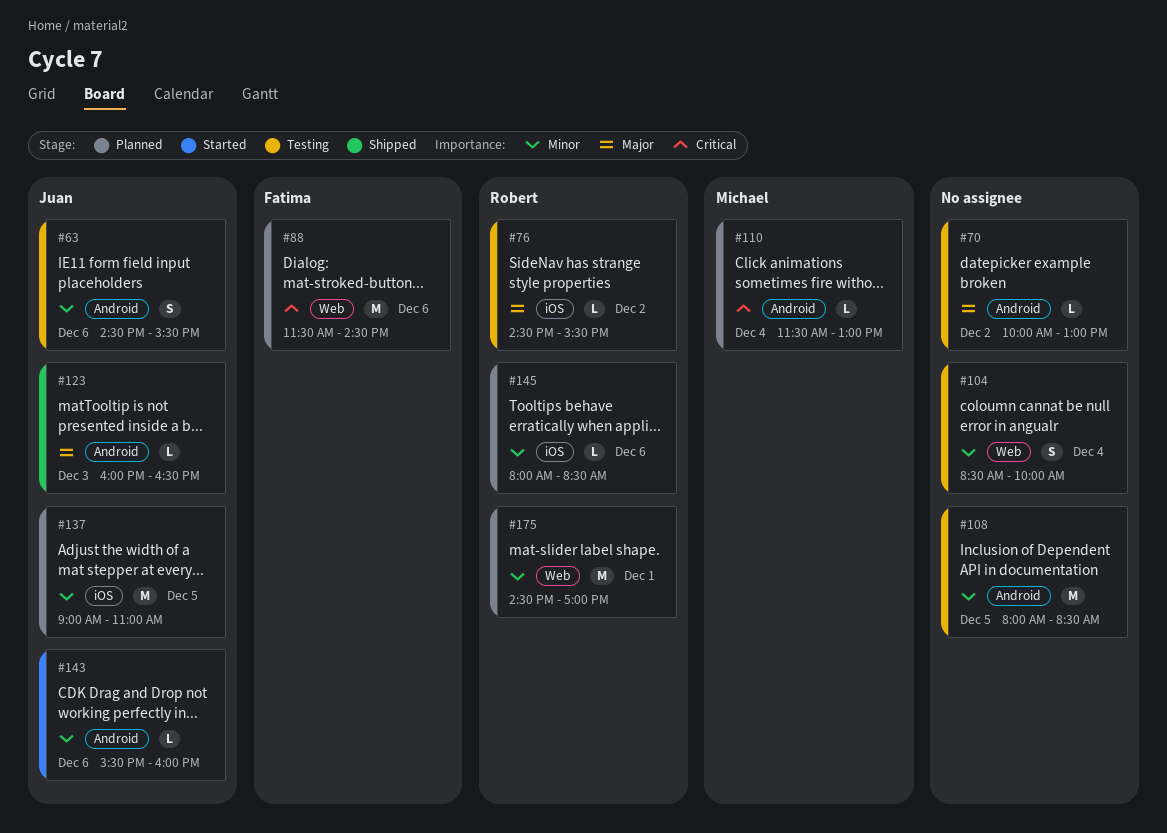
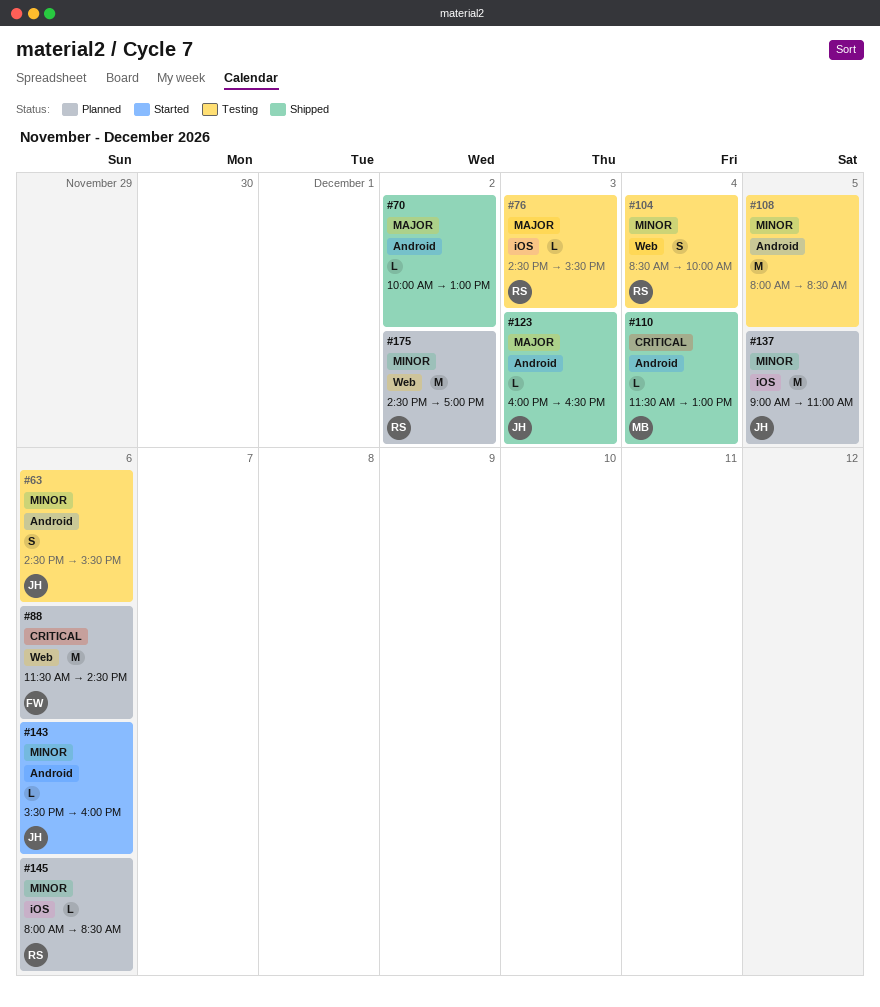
#70, status: Testing -> Shipped
#76, day: Dec 2 -> Dec 3
#104, owner: none -> Robert
#110, status: Planned -> Shipped
#175, day: Dec 1 -> Dec 2

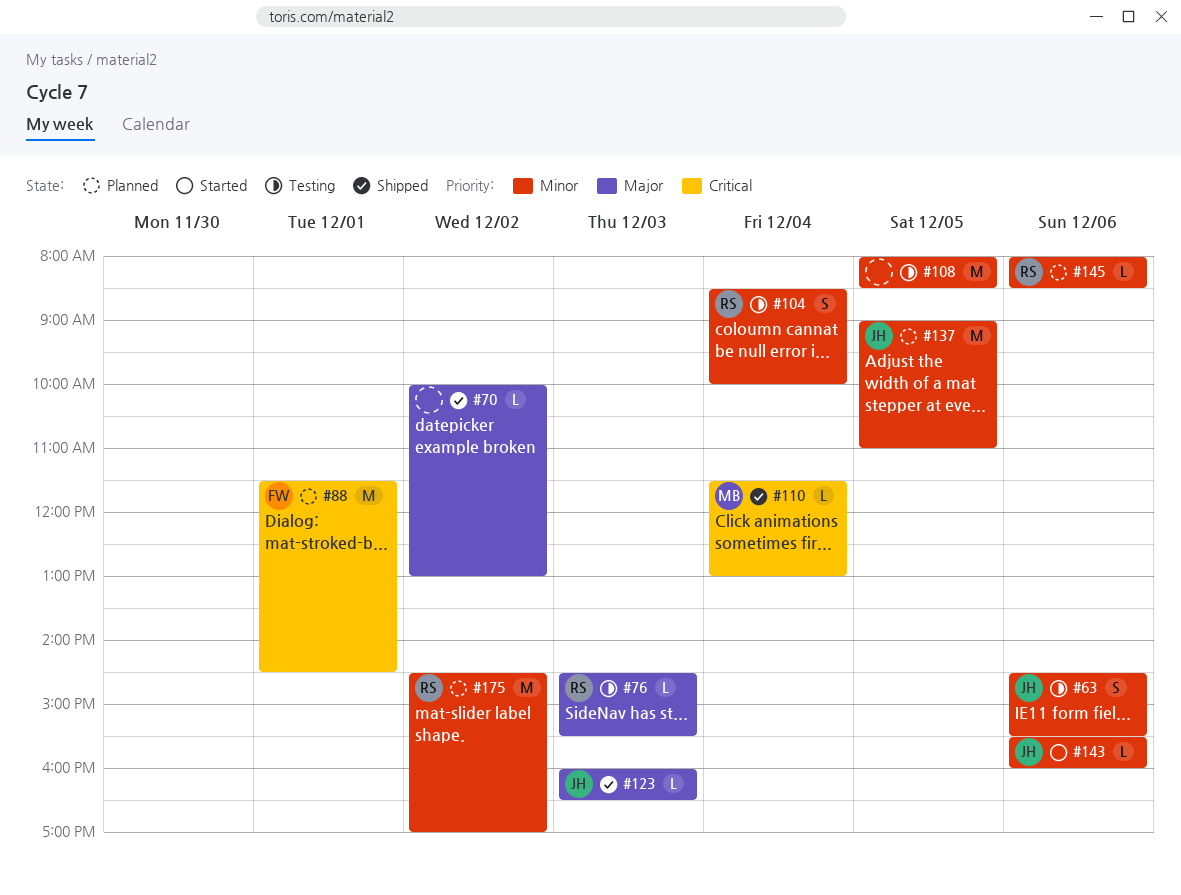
#88, day: Dec 6 -> Dec 1

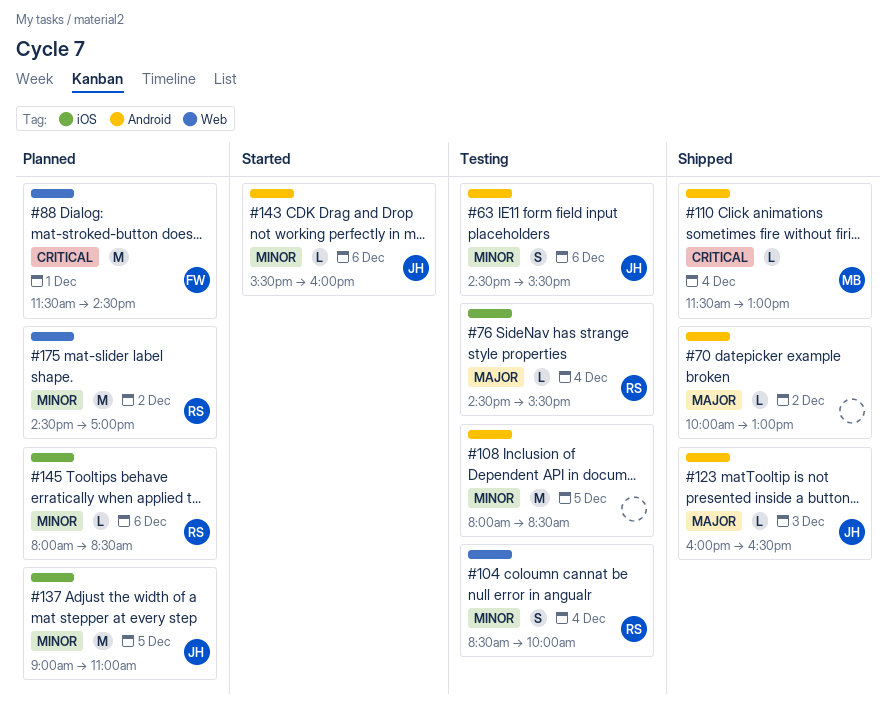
#76, day: Dec 3 -> Dec 4

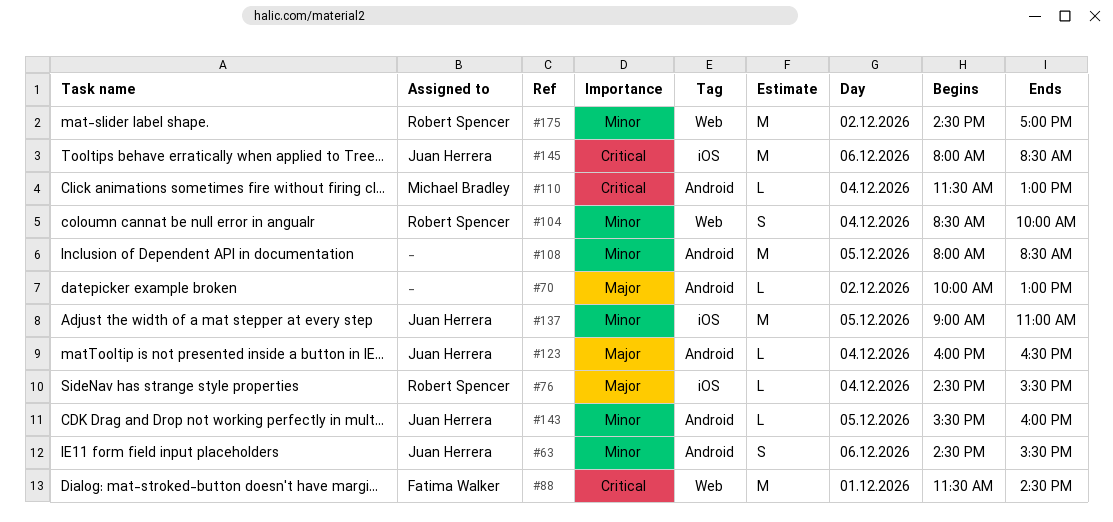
#123, day: Dec 3 -> Dec 4
#143, day: Dec 6 -> Dec 5
#145, owner: Robert Spencer -> Juan Herrera
#145, priority: Minor -> Critical
#145, estimate: L -> M

